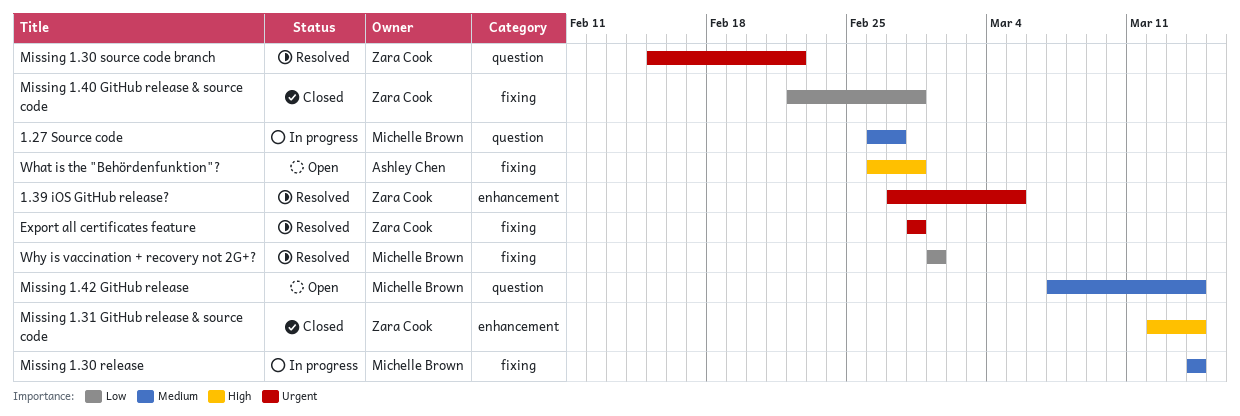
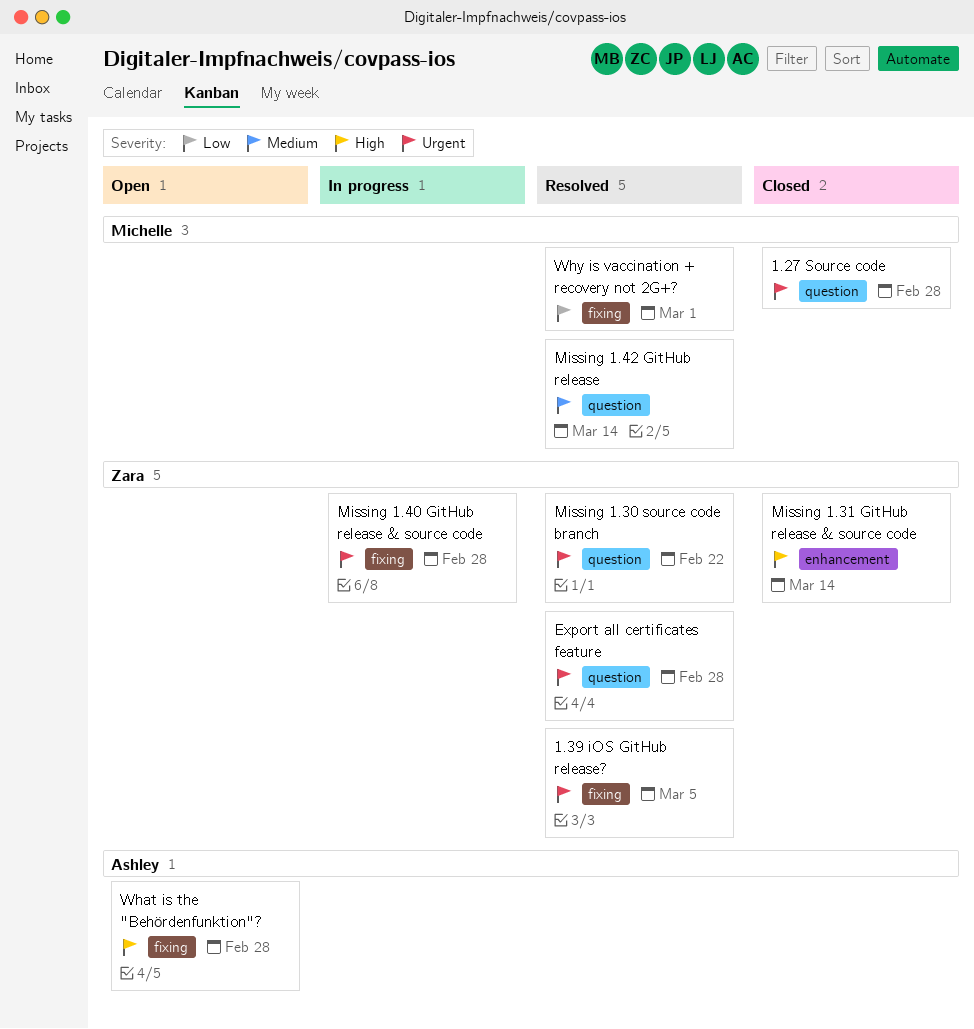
1.27 Source code, status: In progress -> Closed
1.27 Source code, priority: Medium -> Urgent
1.27 Source code, due: Feb 27 -> Feb 28
1.39 iOS GitHub release?, label: enhancement -> fixing
Export all certificates feature, label: fixing -> question
Missing 1.30 release: present -> none
Missing 1.40 GitHub release & source code, status: Closed -> In progress
Missing 1.40 GitHub release & source code, priority: Low -> Urgent
Missing 1.42 GitHub release, status: Open -> Resolved

